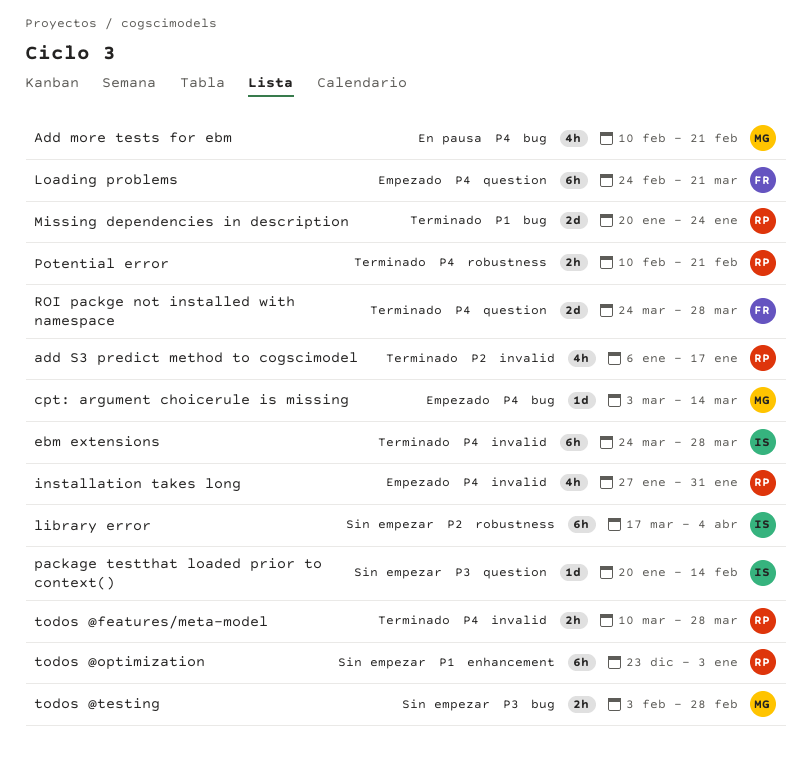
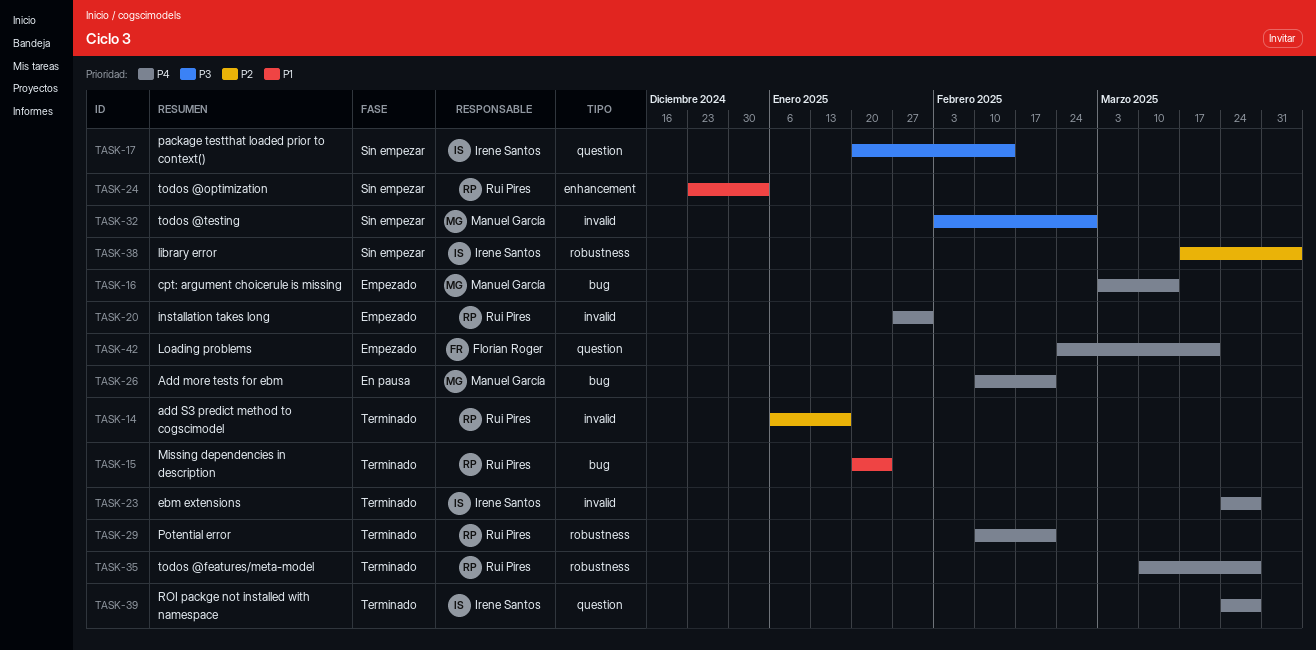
ROI packge not installed with namespace, owner: Florian Roger -> Irene Santos
todos @features/meta-model, label: invalid -> robustness
todos @testing, label: bug -> invalid

